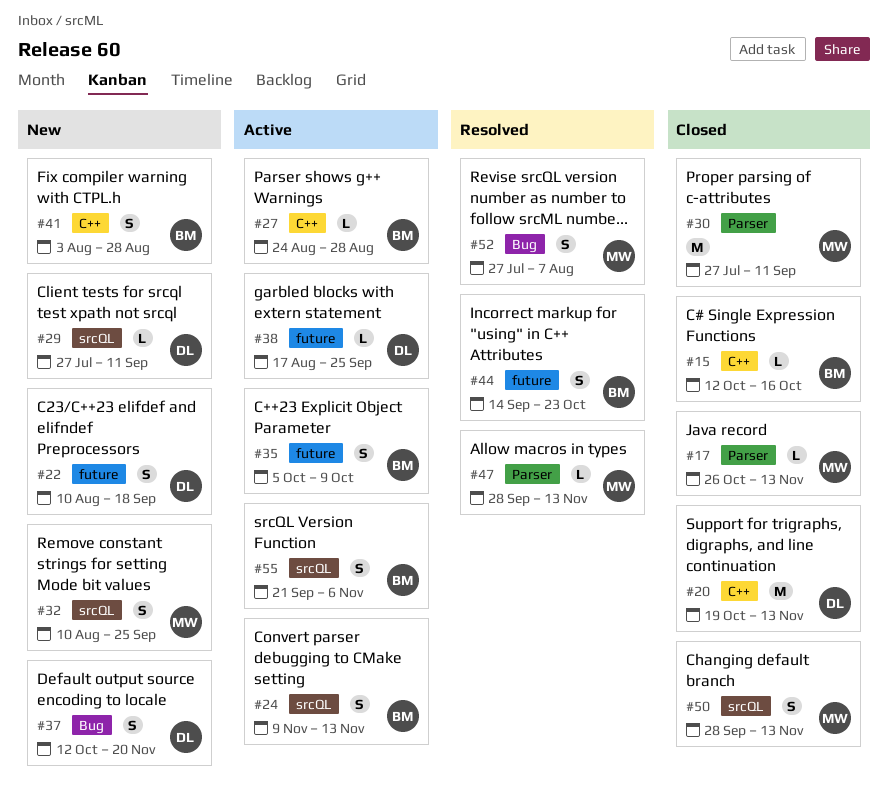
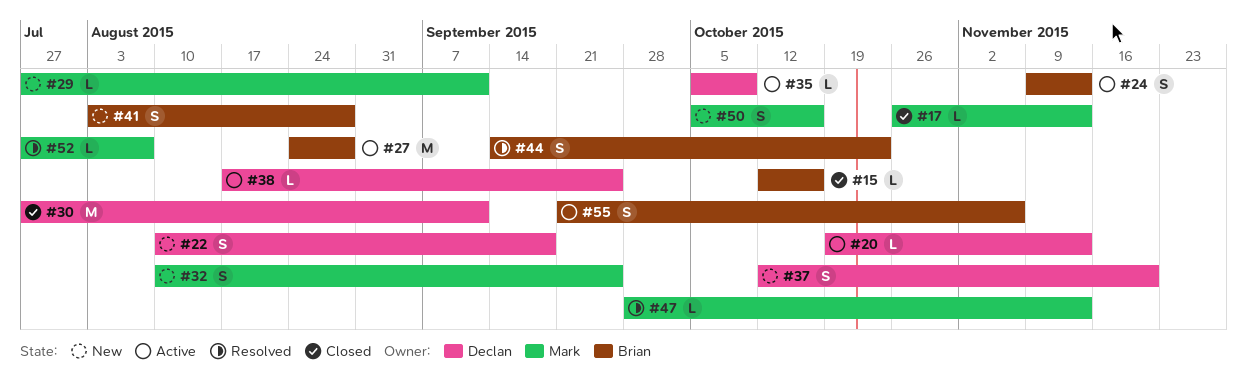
#20, status: Closed -> Active
#20, estimate: M -> L
#27, estimate: L -> M
#29, owner: Declan -> Mark
#30, owner: Mark -> Declan
#35, owner: Brian -> Declan
#35, estimate: S -> L
#50, status: Closed -> New
#50, start: Sep 28 -> Oct 5
#50, due: Nov 13 -> Oct 16
#52, estimate: S -> L

